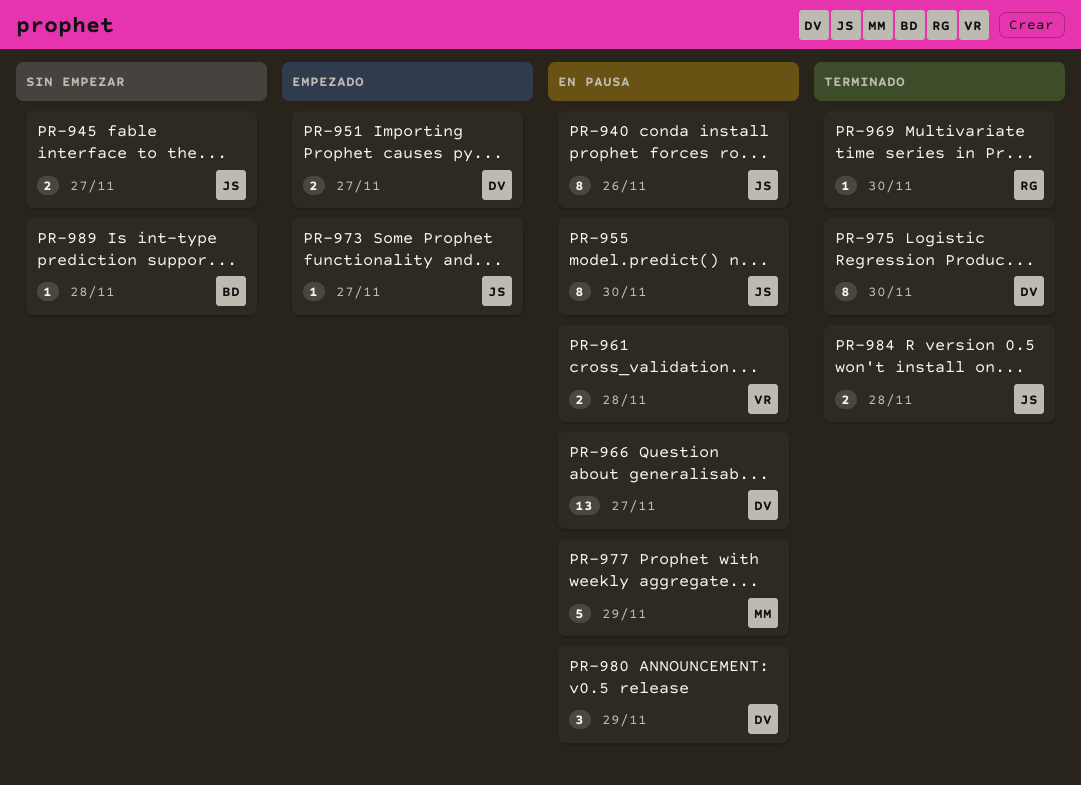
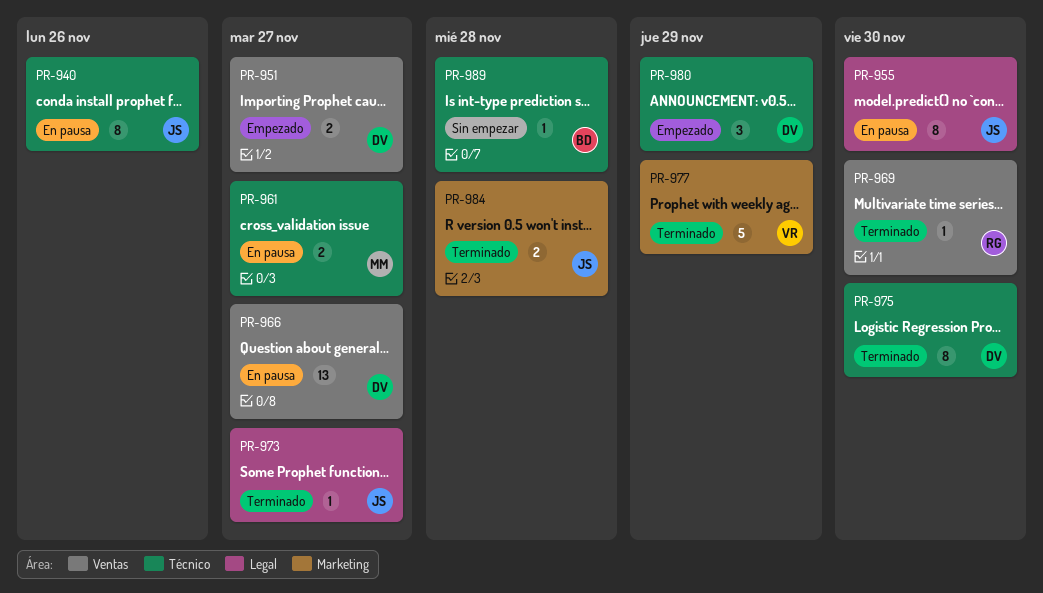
PR-945: present -> none
PR-961, owner: VR -> MM
PR-961, due: Nov 28 -> Nov 27
PR-973, status: Empezado -> Terminado
PR-977, status: En pausa -> Terminado
PR-977, owner: MM -> VR
PR-980, status: En pausa -> Empezado

